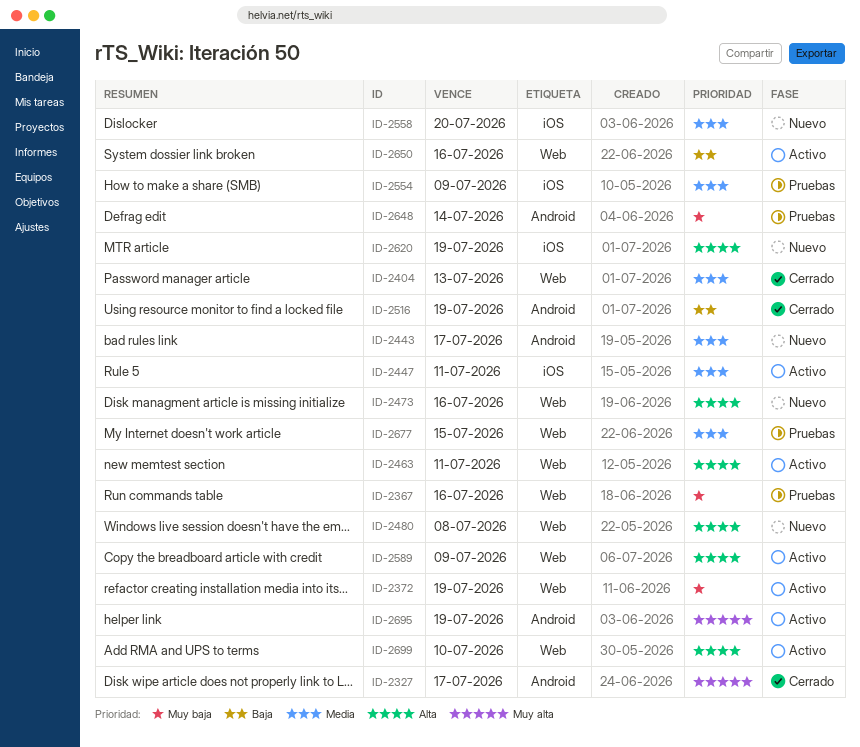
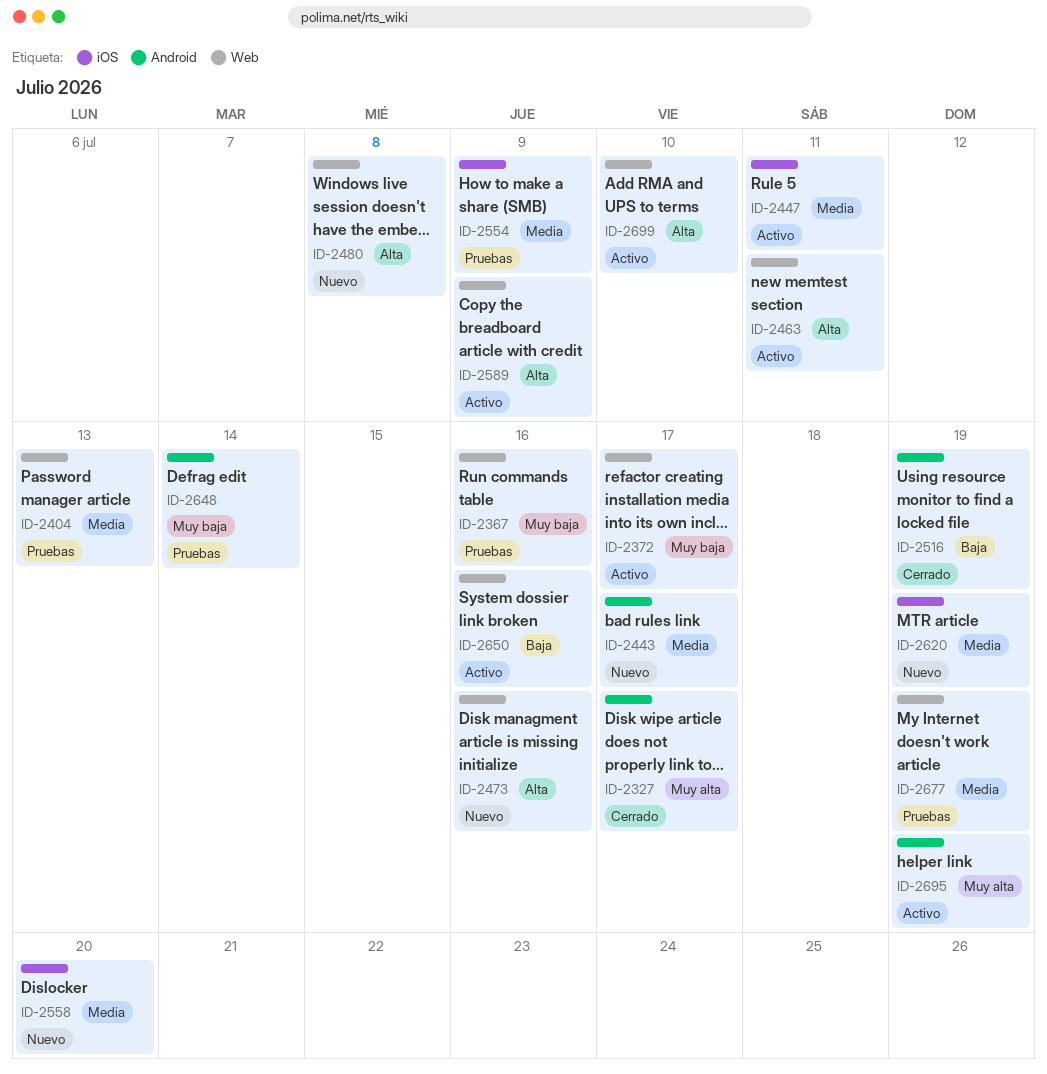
ID-2372, due: Jul 19 -> Jul 17
ID-2404, status: Cerrado -> Pruebas
ID-2620, priority: Alta -> Media
ID-2677, due: Jul 15 -> Jul 19

